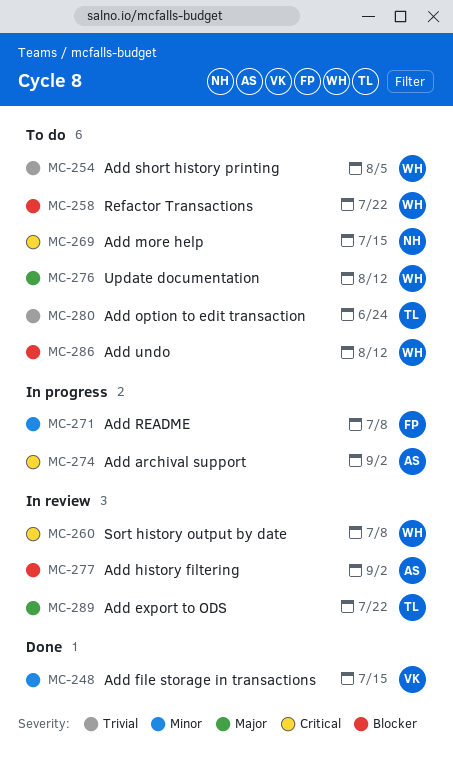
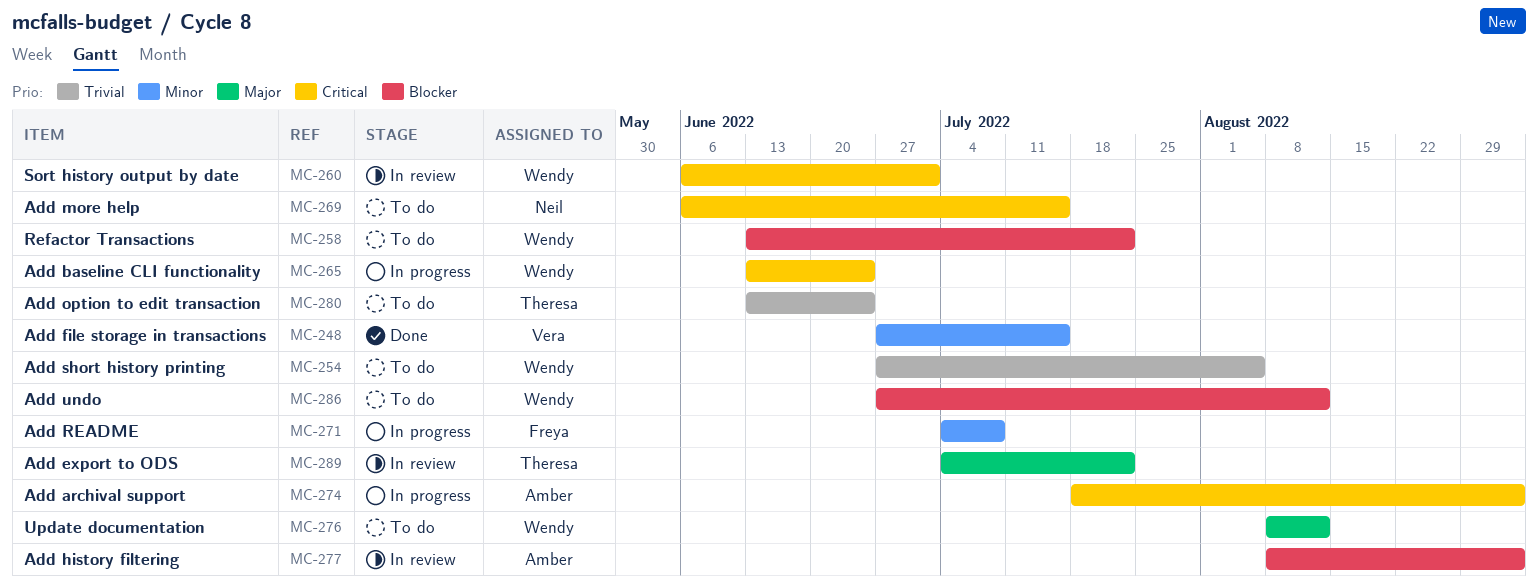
MC-260, due: Jul 8 -> Jul 1
MC-265: none -> present

